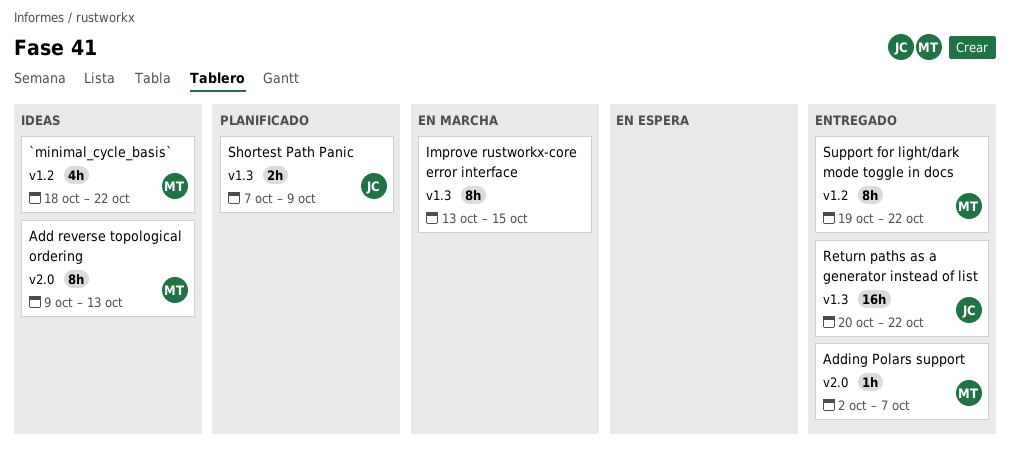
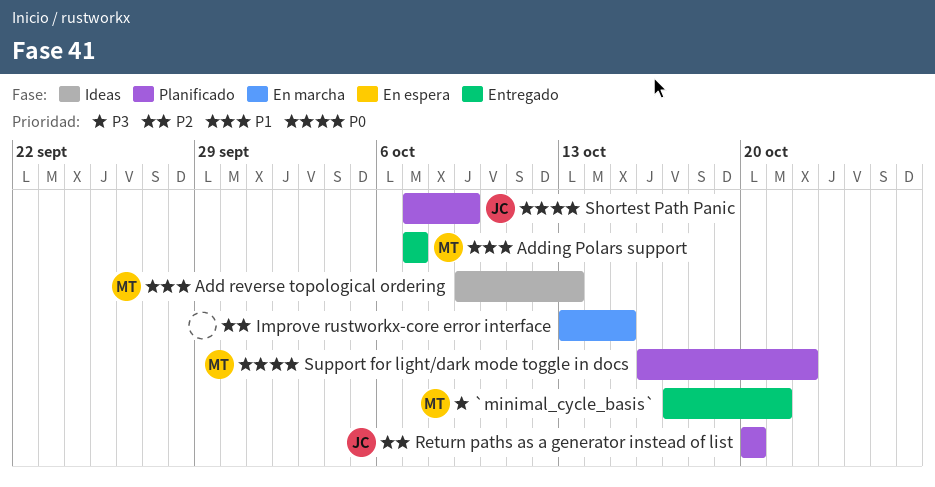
`minimal_cycle_basis`, status: Ideas -> Entregado
`minimal_cycle_basis`, start: Oct 18 -> Oct 17
`minimal_cycle_basis`, due: Oct 22 -> Oct 21
Adding Polars support, start: Oct 2 -> Oct 7
Return paths as a generator instead of list, status: Entregado -> Planificado
Return paths as a generator instead of list, due: Oct 22 -> Oct 20
Support for light/dark mode toggle in docs, status: Entregado -> Planificado
Support for light/dark mode toggle in docs, start: Oct 19 -> Oct 16

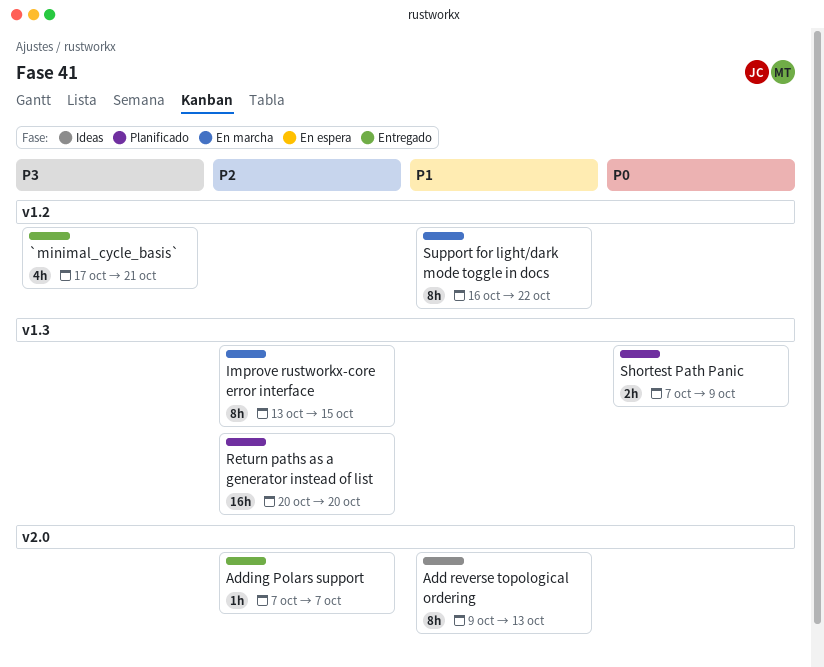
Adding Polars support, priority: P1 -> P2
Support for light/dark mode toggle in docs, status: Planificado -> En marcha
Support for light/dark mode toggle in docs, priority: P0 -> P1

